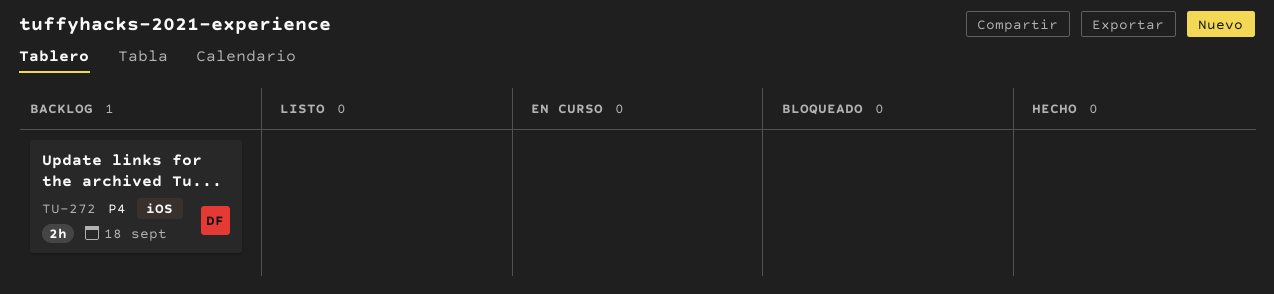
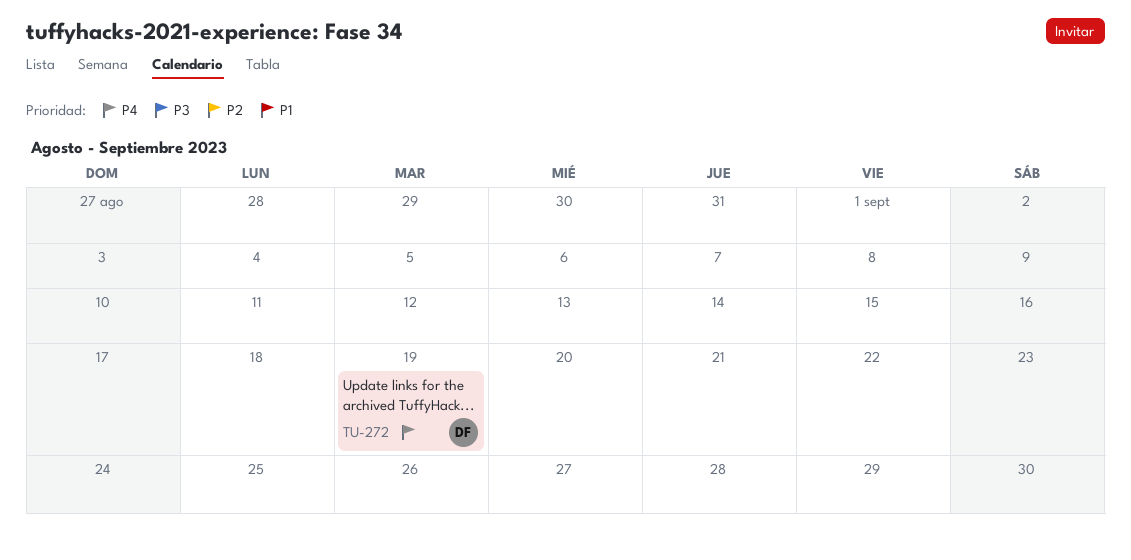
TU-272, due: Sep 18 -> Sep 19

